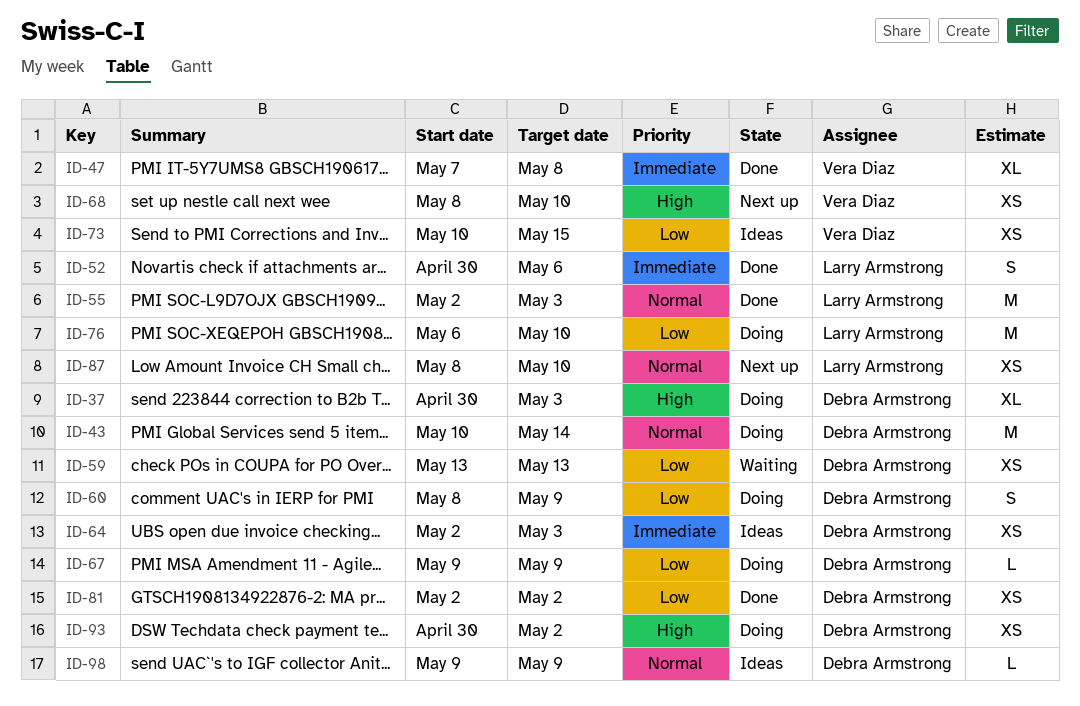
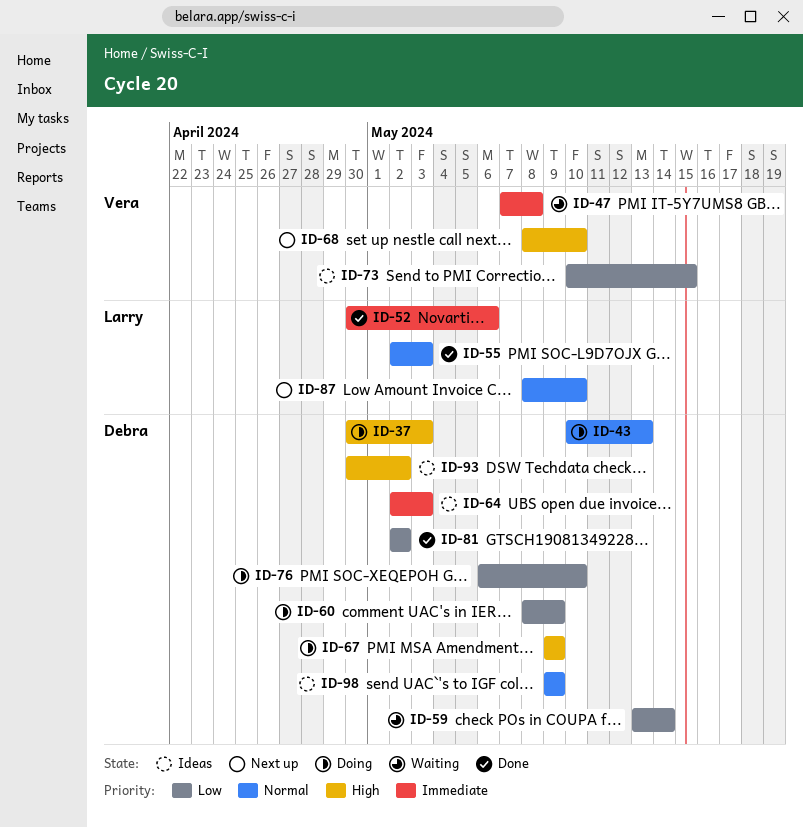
ID-43, due: May 14 -> May 13
ID-47, status: Done -> Waiting
ID-59, due: May 13 -> May 14
ID-67, priority: Low -> High
ID-76, owner: Larry Armstrong -> Debra Armstrong
ID-93, status: Doing -> Ideas

